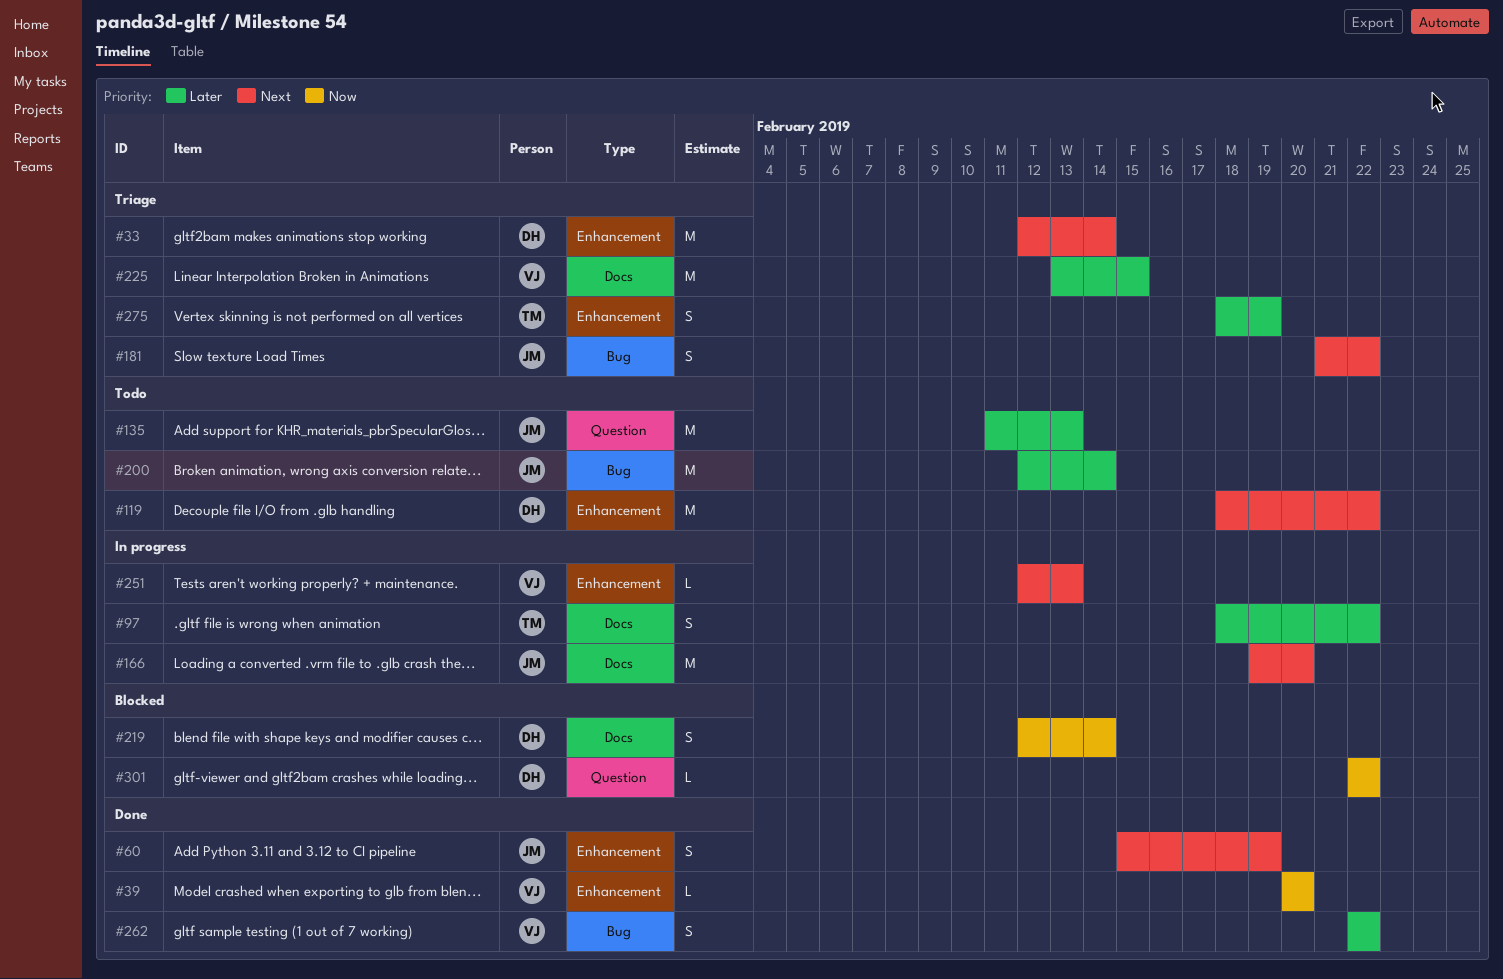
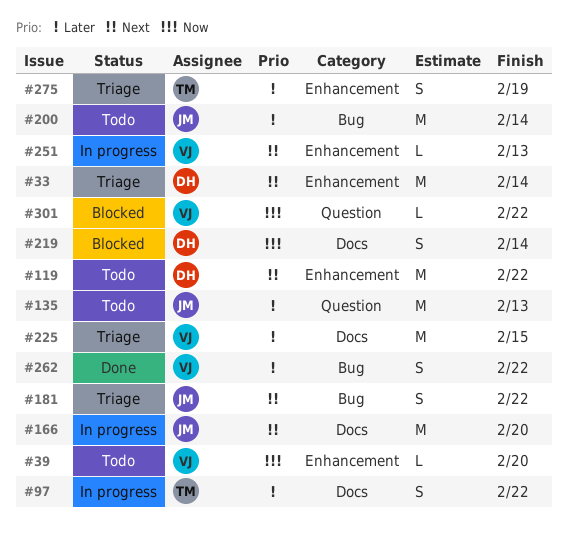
#39, status: Done -> Todo
#60: present -> none
#301, owner: DH -> VJ

